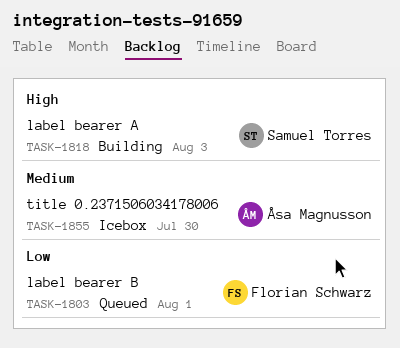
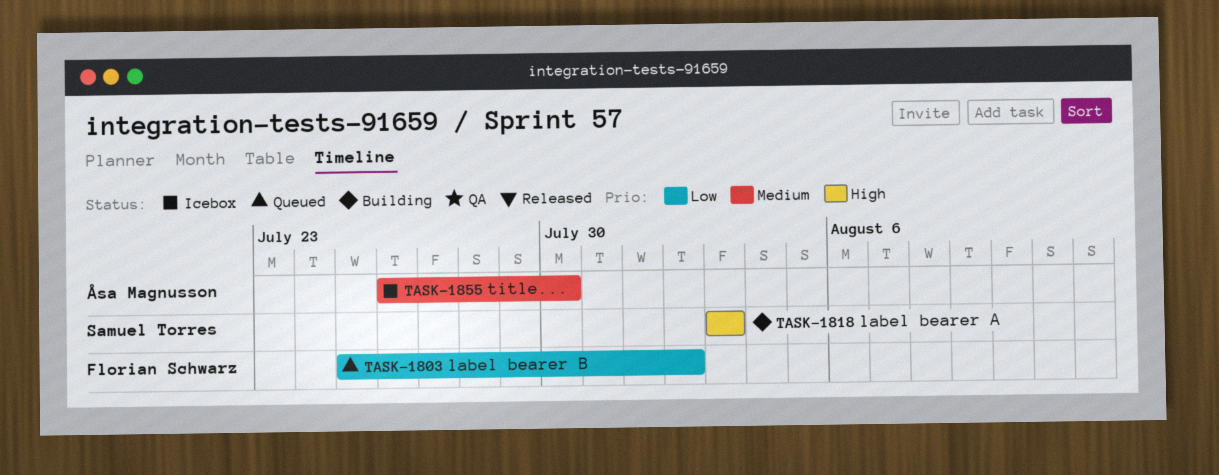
TASK-1803, due: Aug 1 -> Aug 2

